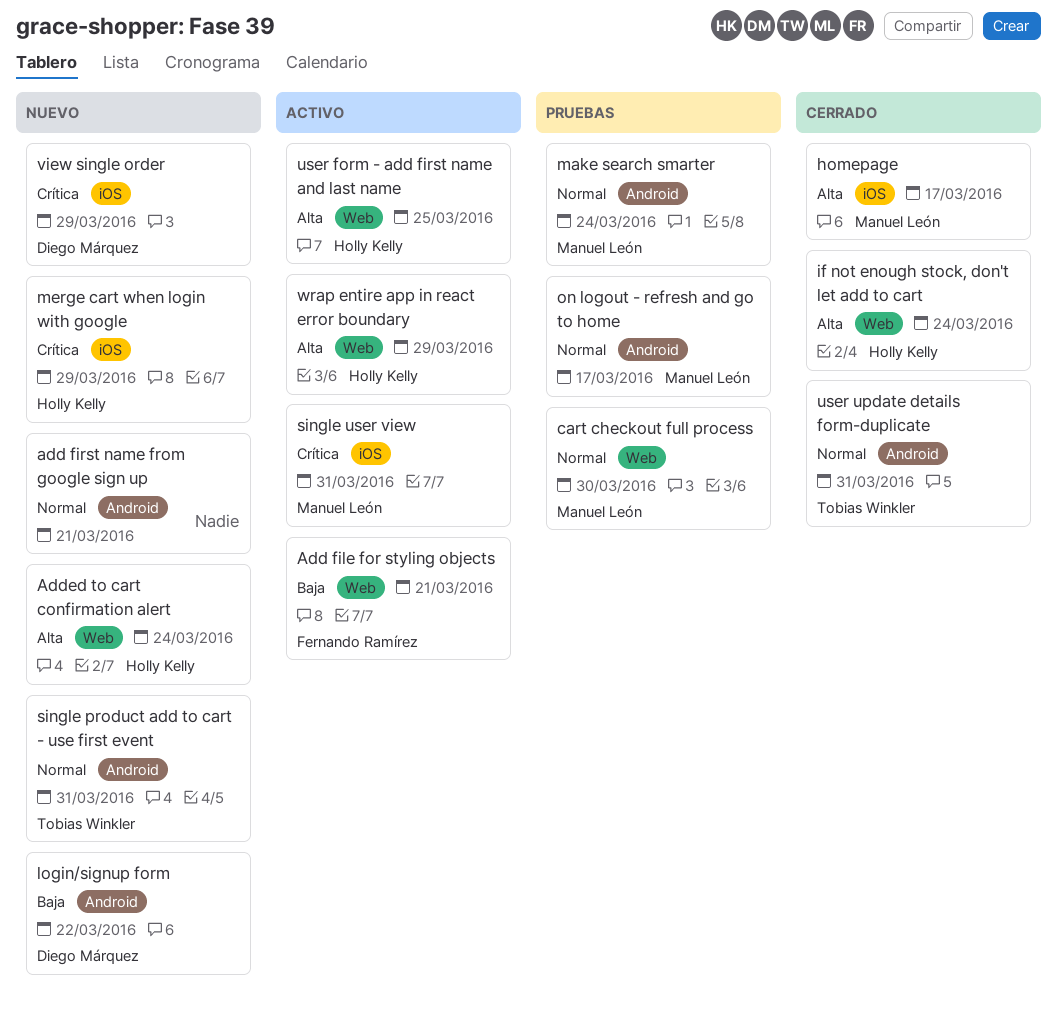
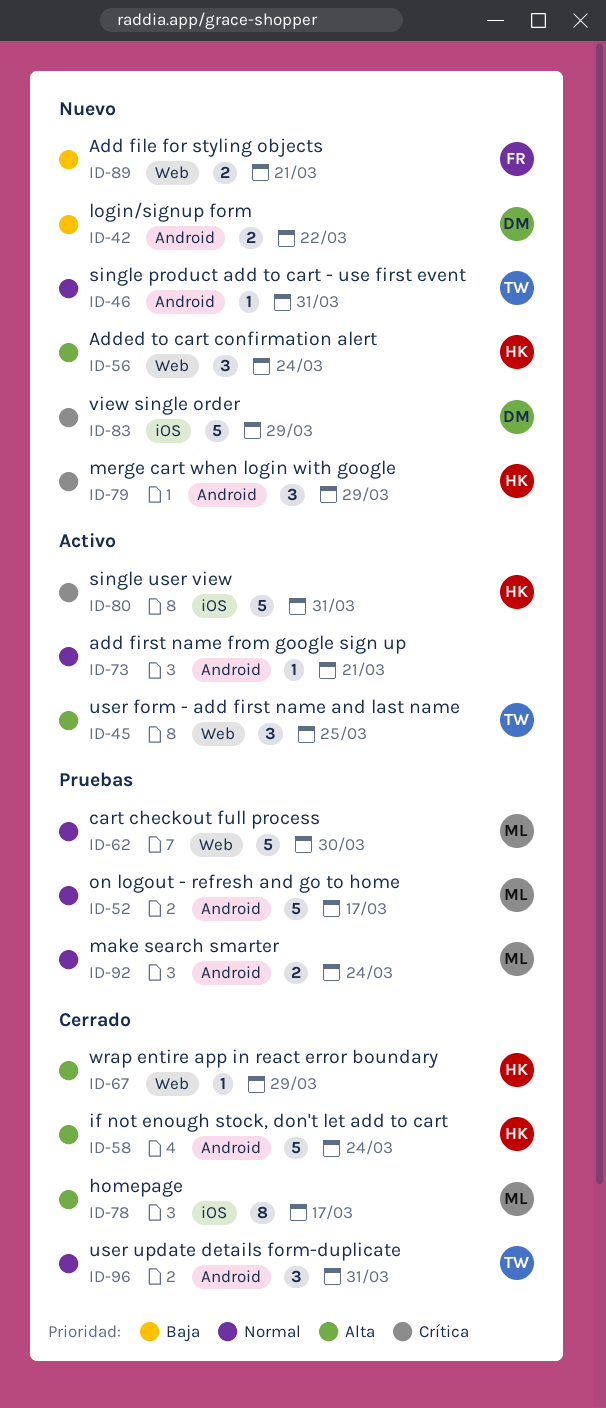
Add file for styling objects, status: Activo -> Nuevo
add first name from google sign up, status: Nuevo -> Activo
if not enough stock, don't let add to cart, label: Web -> Android
merge cart when login with google, label: iOS -> Android
single user view, owner: Manuel León -> Holly Kelly
user form - add first name and last name, owner: Holly Kelly -> Tobias Winkler
wrap entire app in react error boundary, status: Activo -> Cerrado

